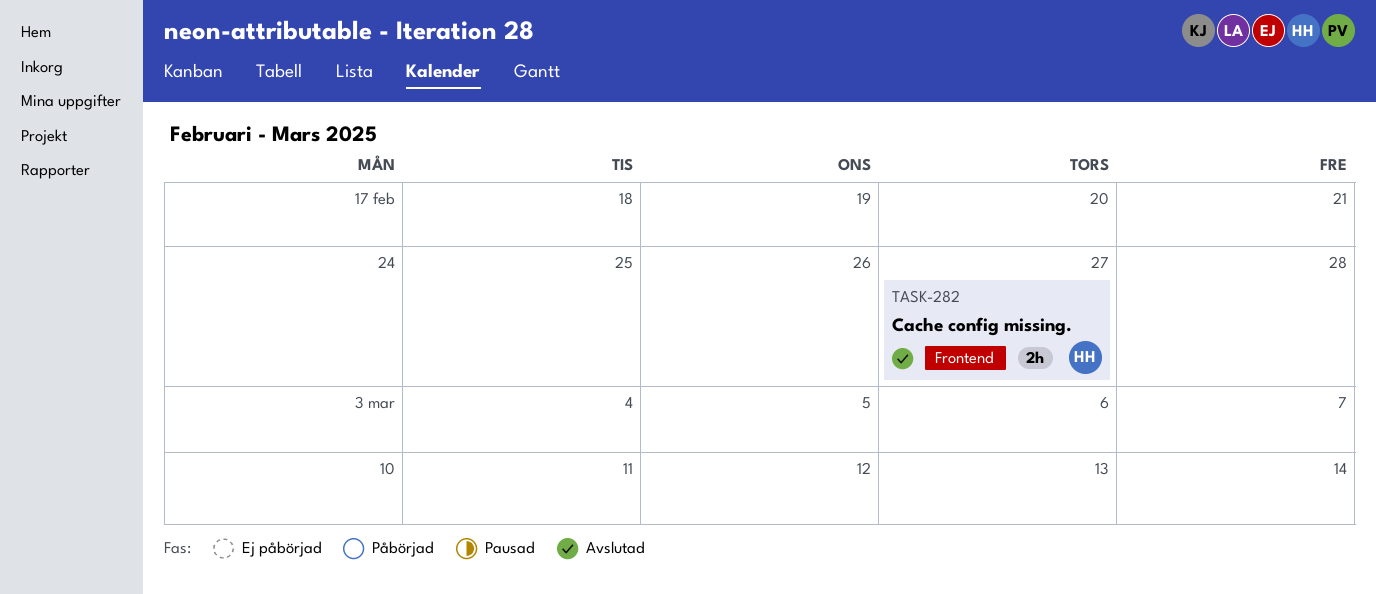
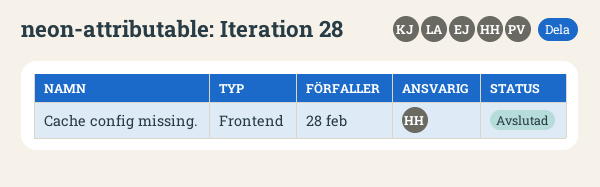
Cache config missing., due: Feb 27 -> Feb 28

